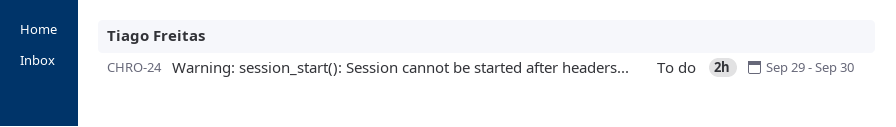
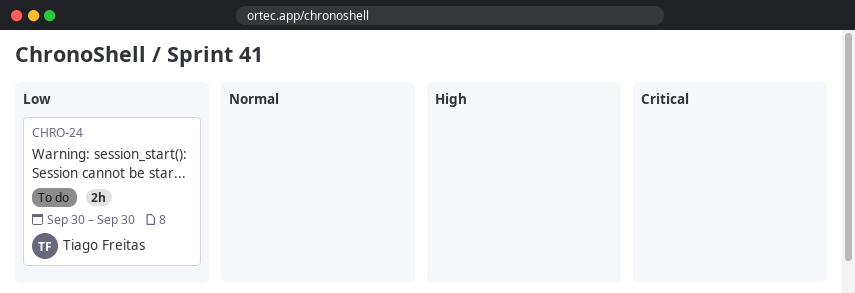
CHRO-24, start: Sep 29 -> Sep 30

